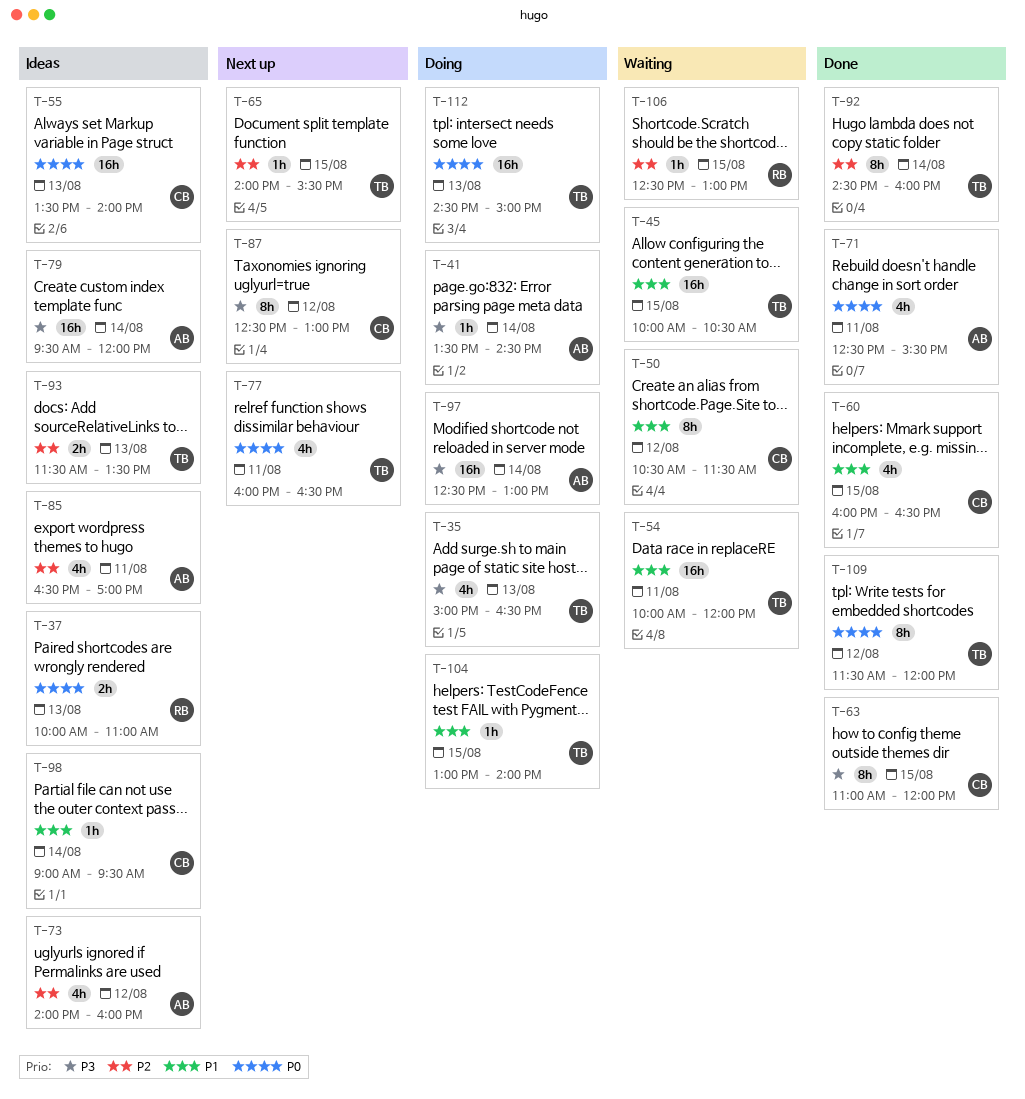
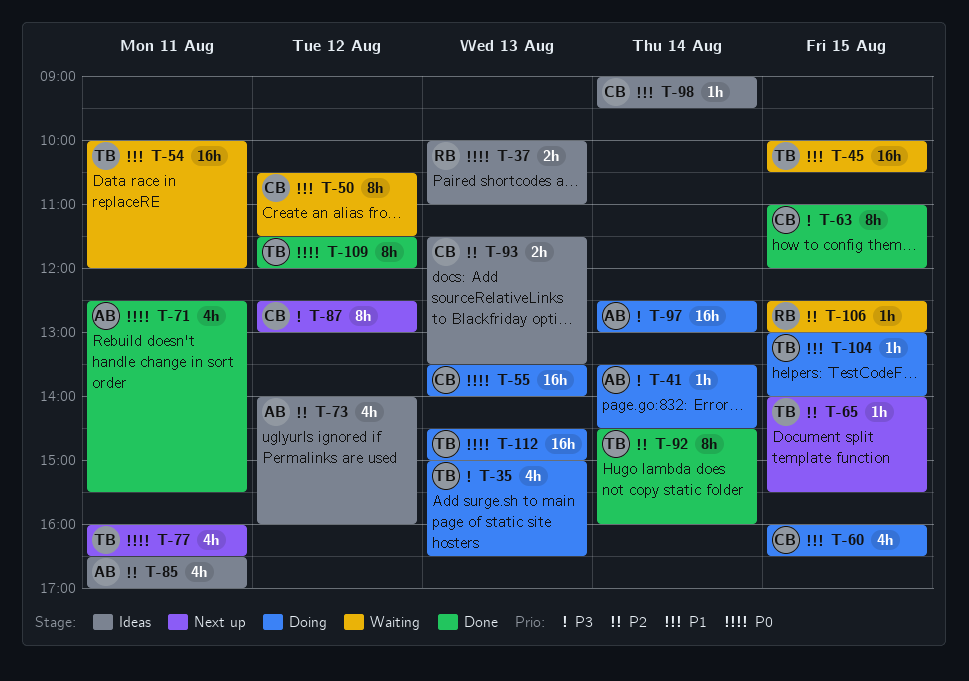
T-55, status: Ideas -> Doing
T-60, status: Done -> Doing
T-79: present -> none
T-93, owner: TB -> CB

